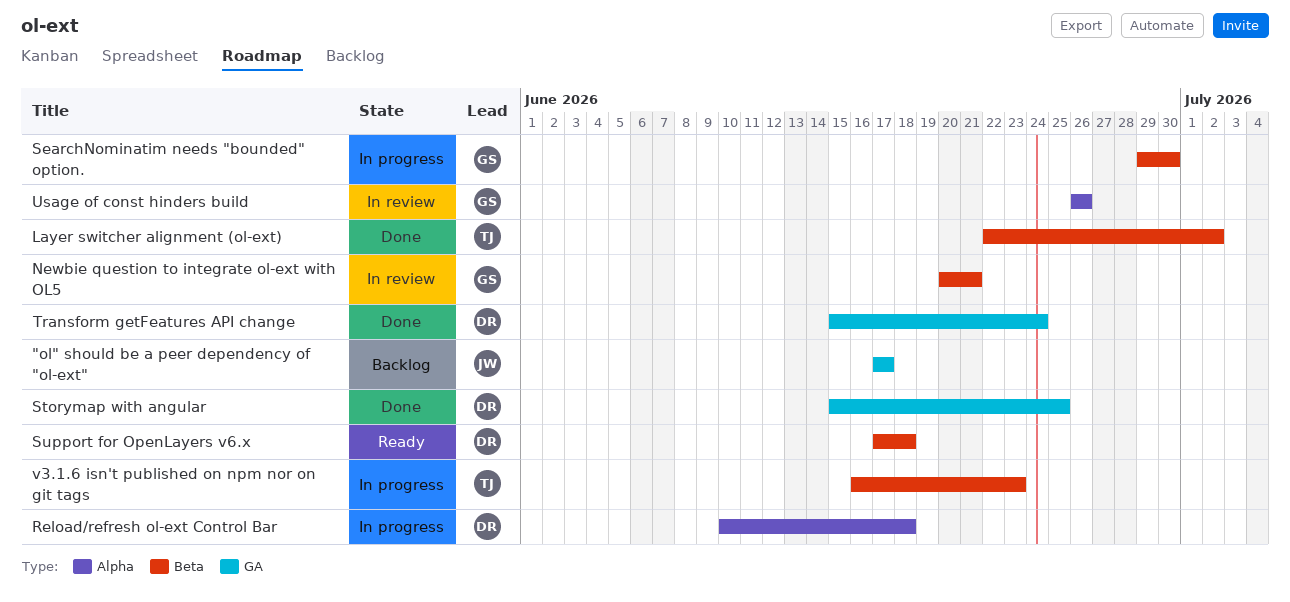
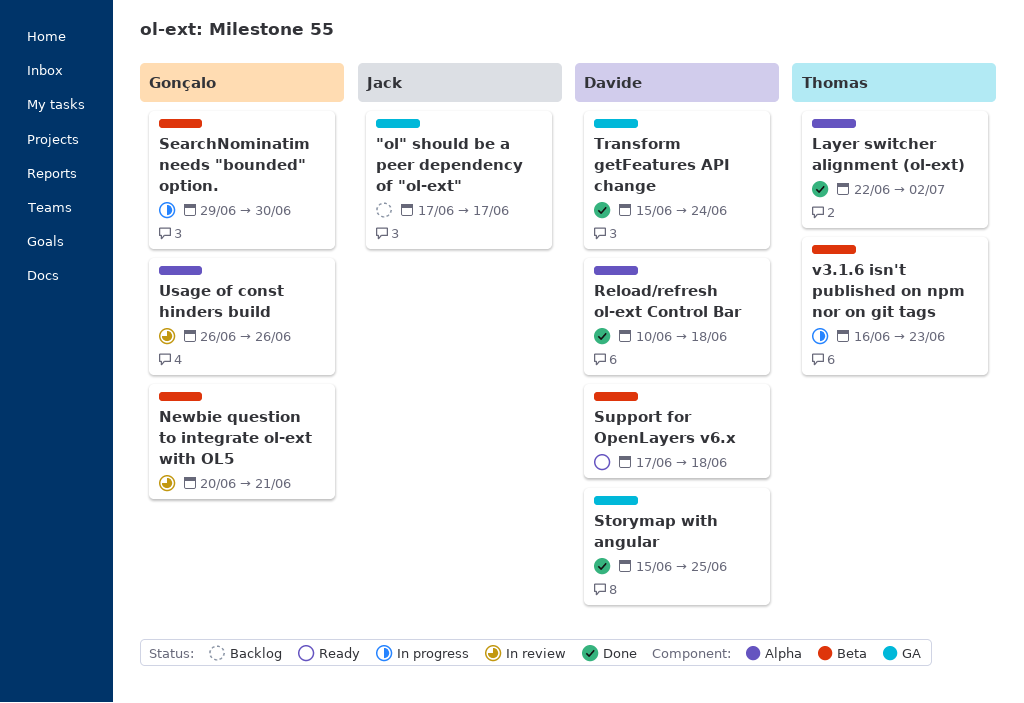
Layer switcher alignment (ol-ext), label: Beta -> Alpha
Reload/refresh ol-ext Control Bar, status: In progress -> Done

